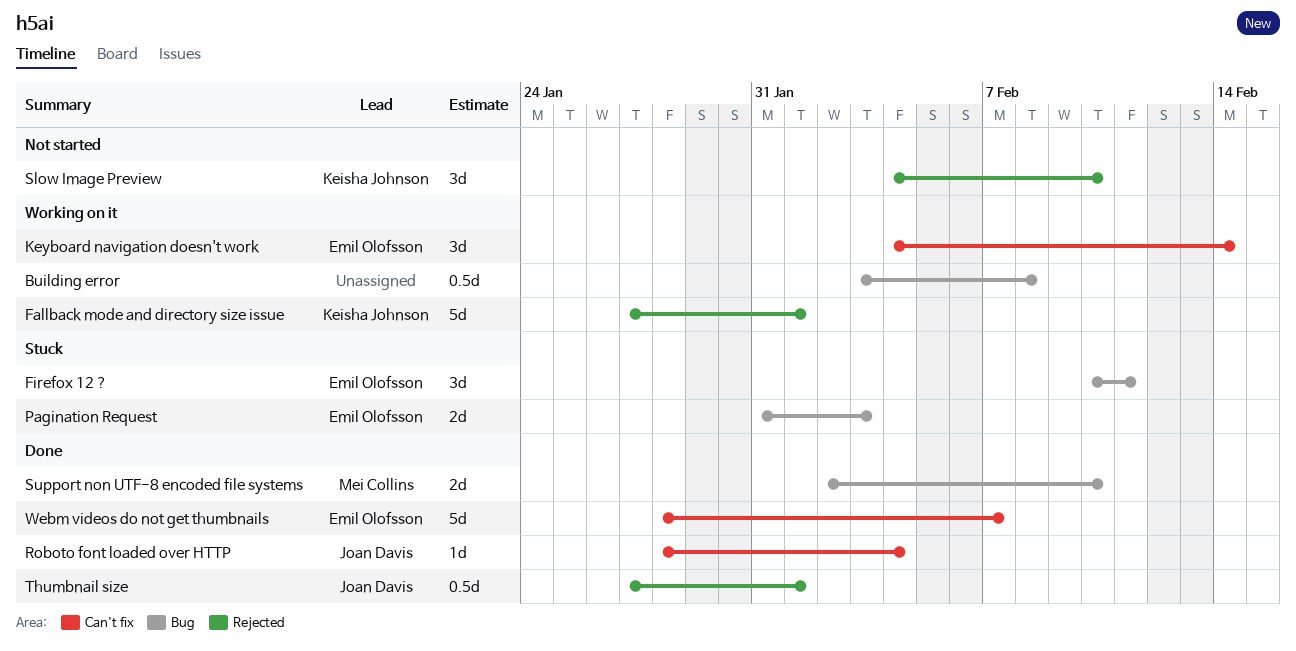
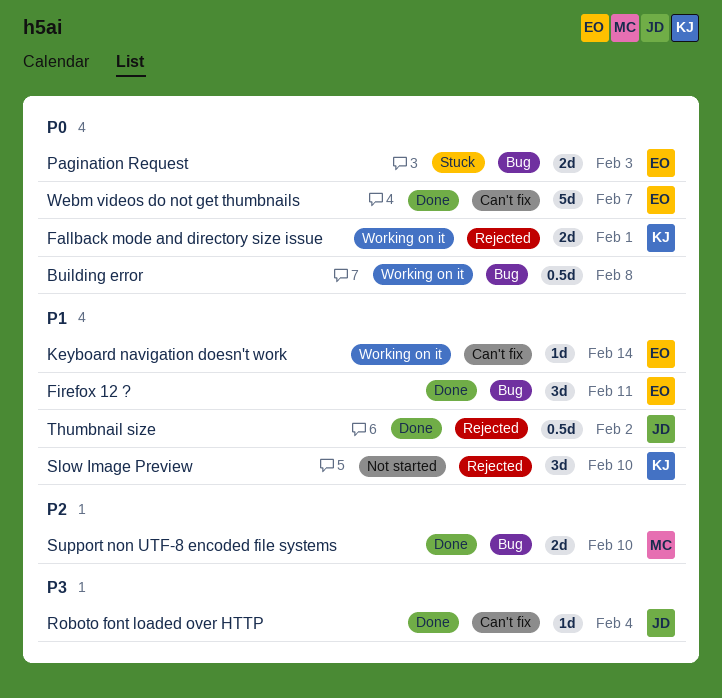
Fallback mode and directory size issue, estimate: 5d -> 2d
Firefox 12 ?, status: Stuck -> Done
Keyboard navigation doesn't work, estimate: 3d -> 1d
Thumbnail size, due: Feb 1 -> Feb 2

